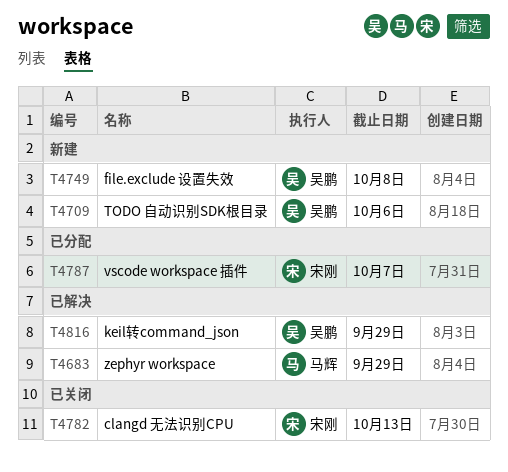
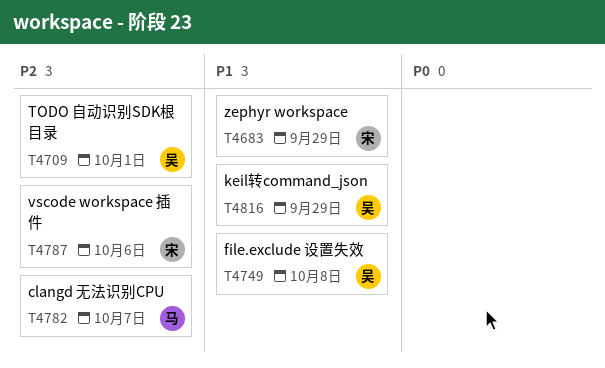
T4683, owner: 马辉 -> 宋刚
T4709, due: Oct 6 -> Oct 1
T4782, owner: 宋刚 -> 马辉
T4782, due: Oct 13 -> Oct 7
T4787, due: Oct 7 -> Oct 6

